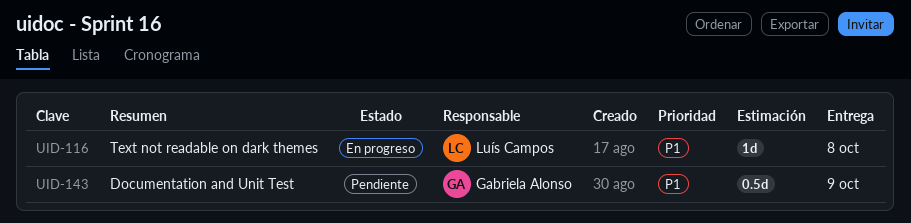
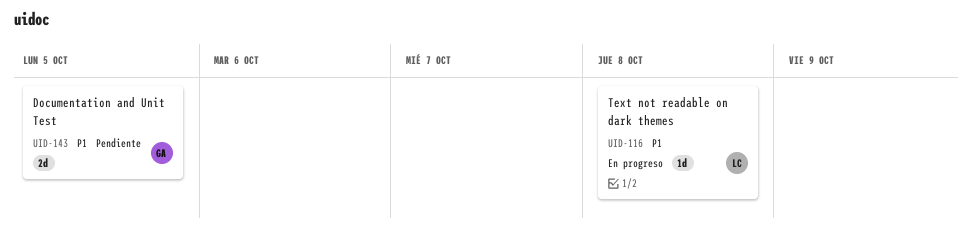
UID-143, estimate: 0.5d -> 2d
UID-143, due: Oct 9 -> Oct 5

